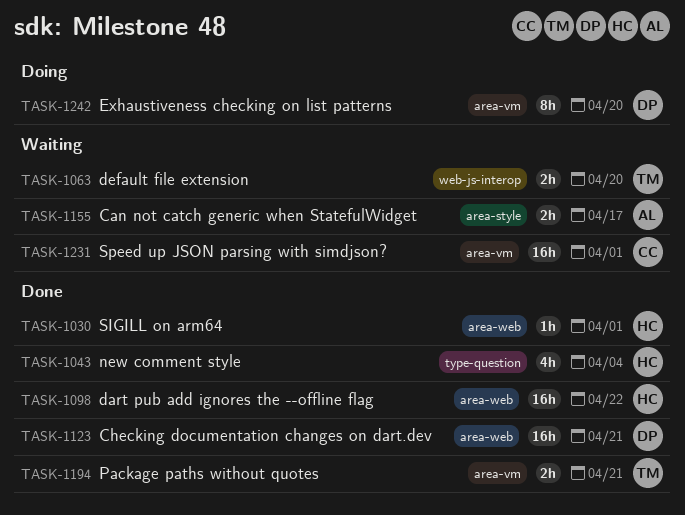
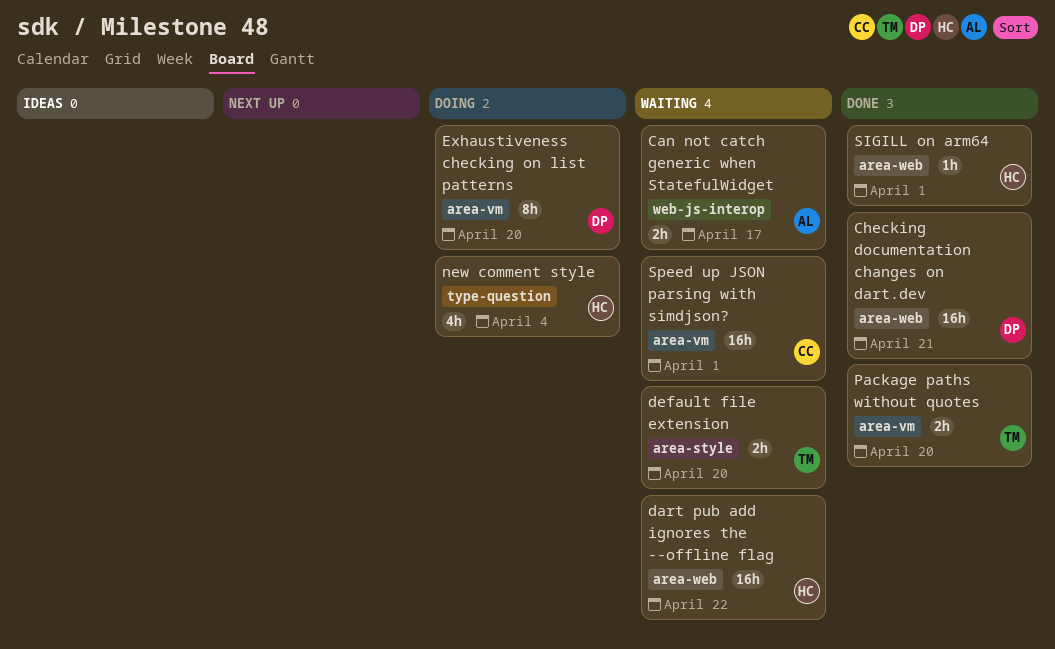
Can not catch generic when StatefulWidget, label: area-style -> web-js-interop
dart pub add ignores the --offline flag, status: Done -> Waiting
default file extension, label: web-js-interop -> area-style
new comment style, status: Done -> Doing
Package paths without quotes, due: Apr 21 -> Apr 20

